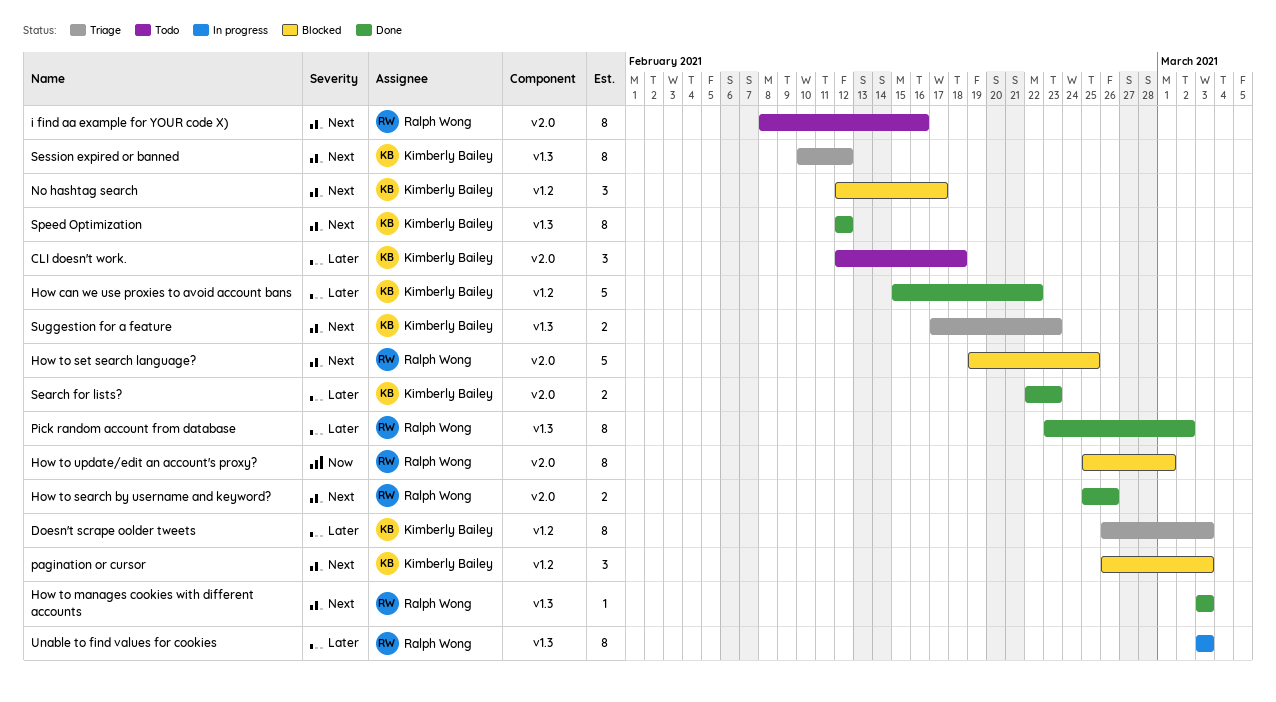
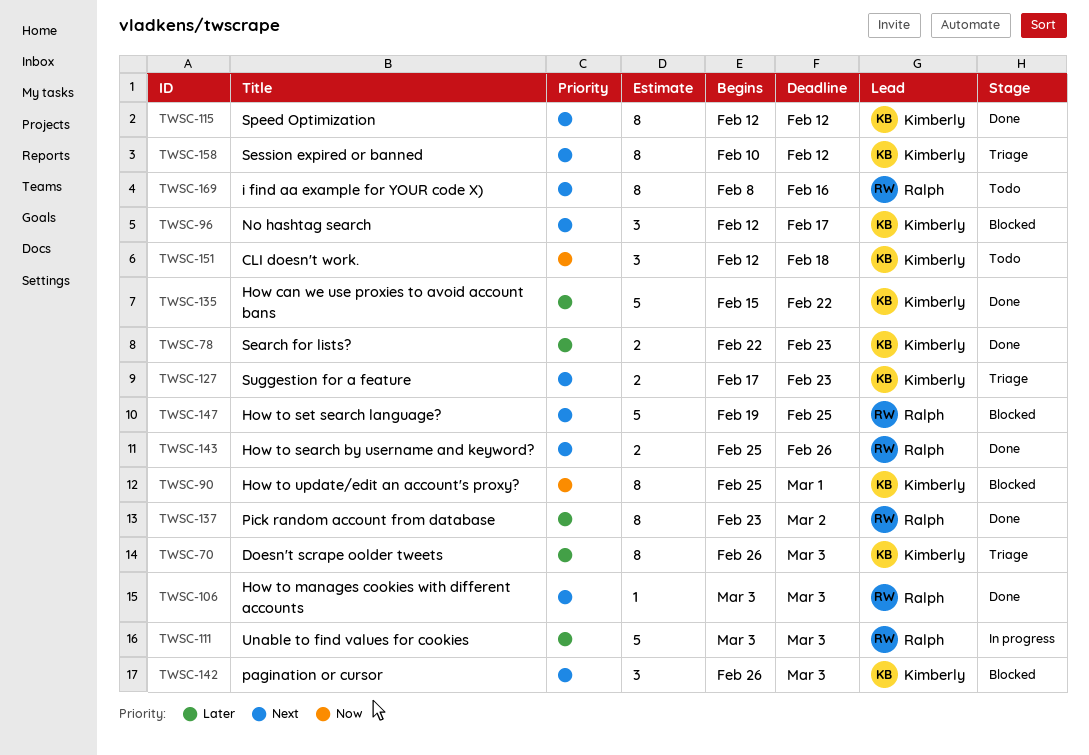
CLI doesn't work., priority: Later -> Now
How to update/edit an account's proxy?, owner: Ralph Wong -> Kimberly Bailey
Unable to find values for cookies, estimate: 8 -> 5

